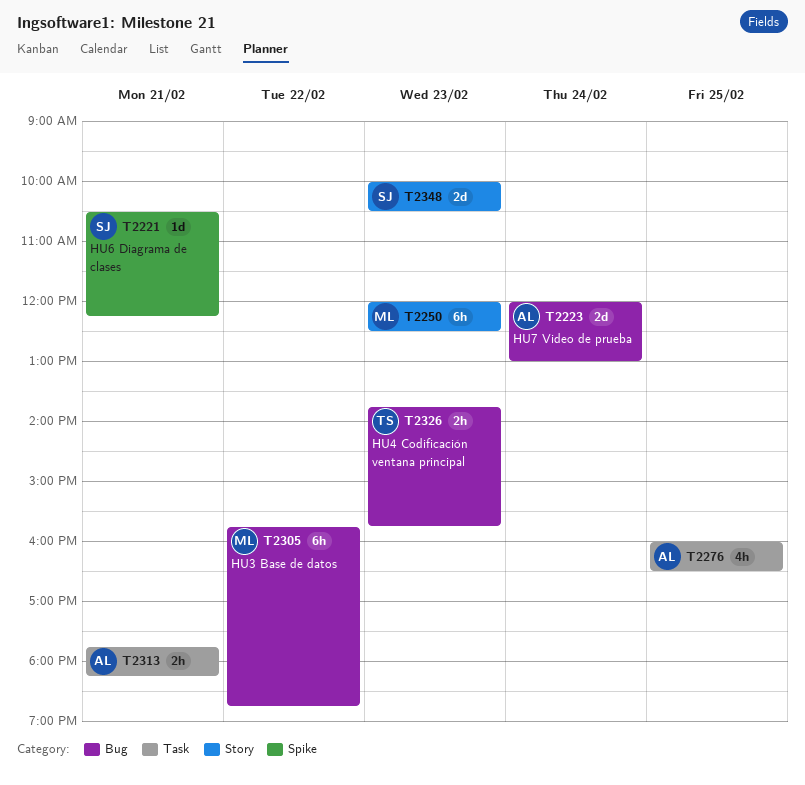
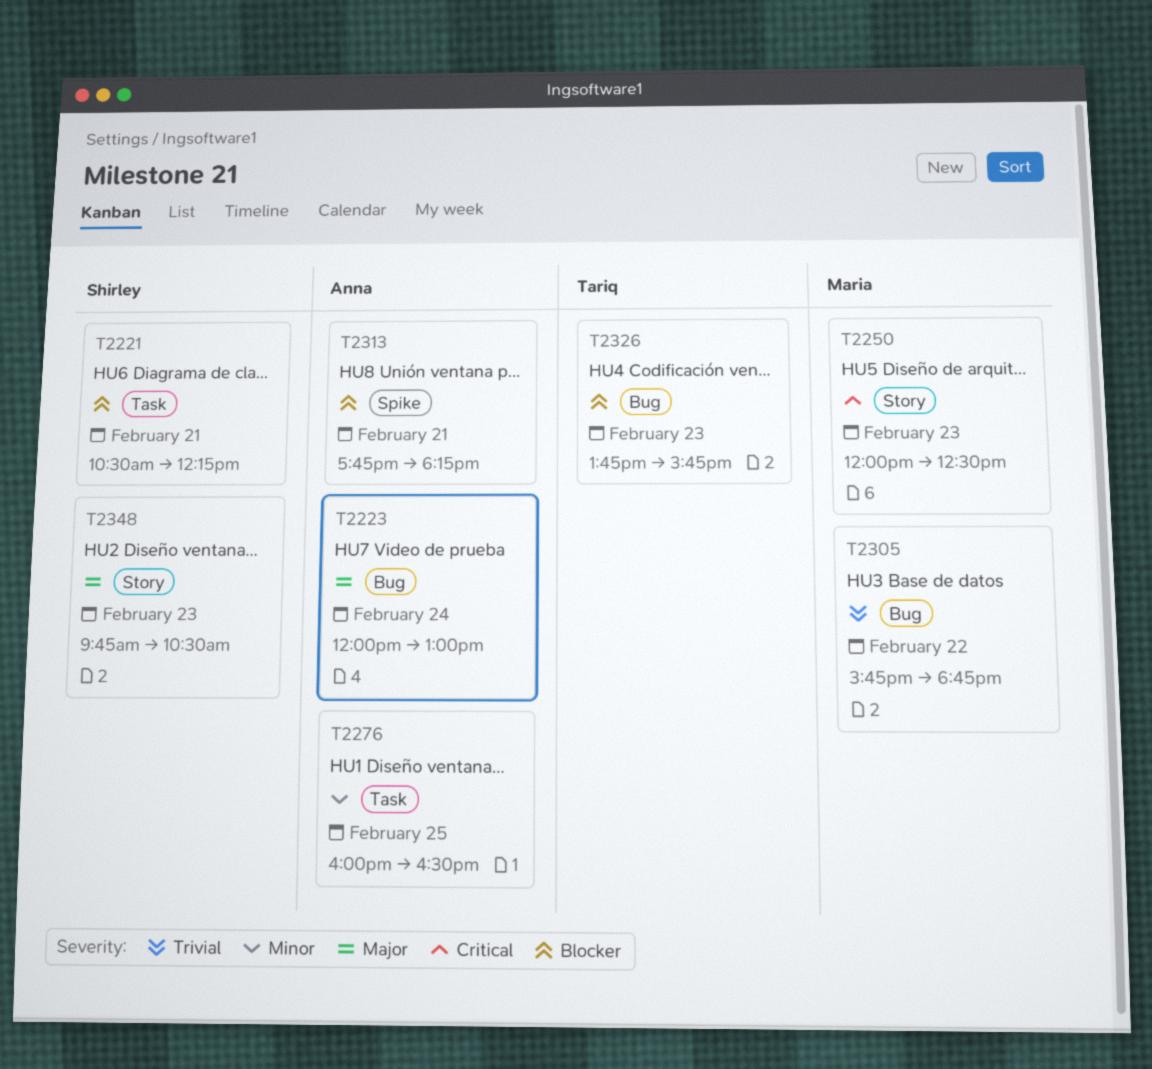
T2221, label: Spike -> Task
T2313, label: Task -> Spike
T2348, begins: 10:00 -> 09:45

